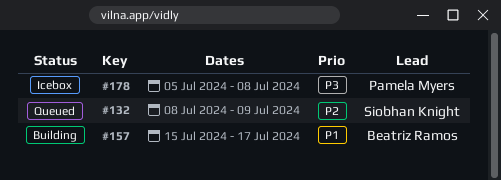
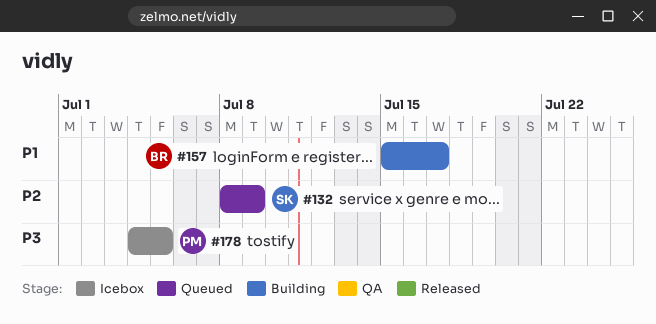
#178, start: Jul 5 -> Jul 4
#178, due: Jul 8 -> Jul 5

